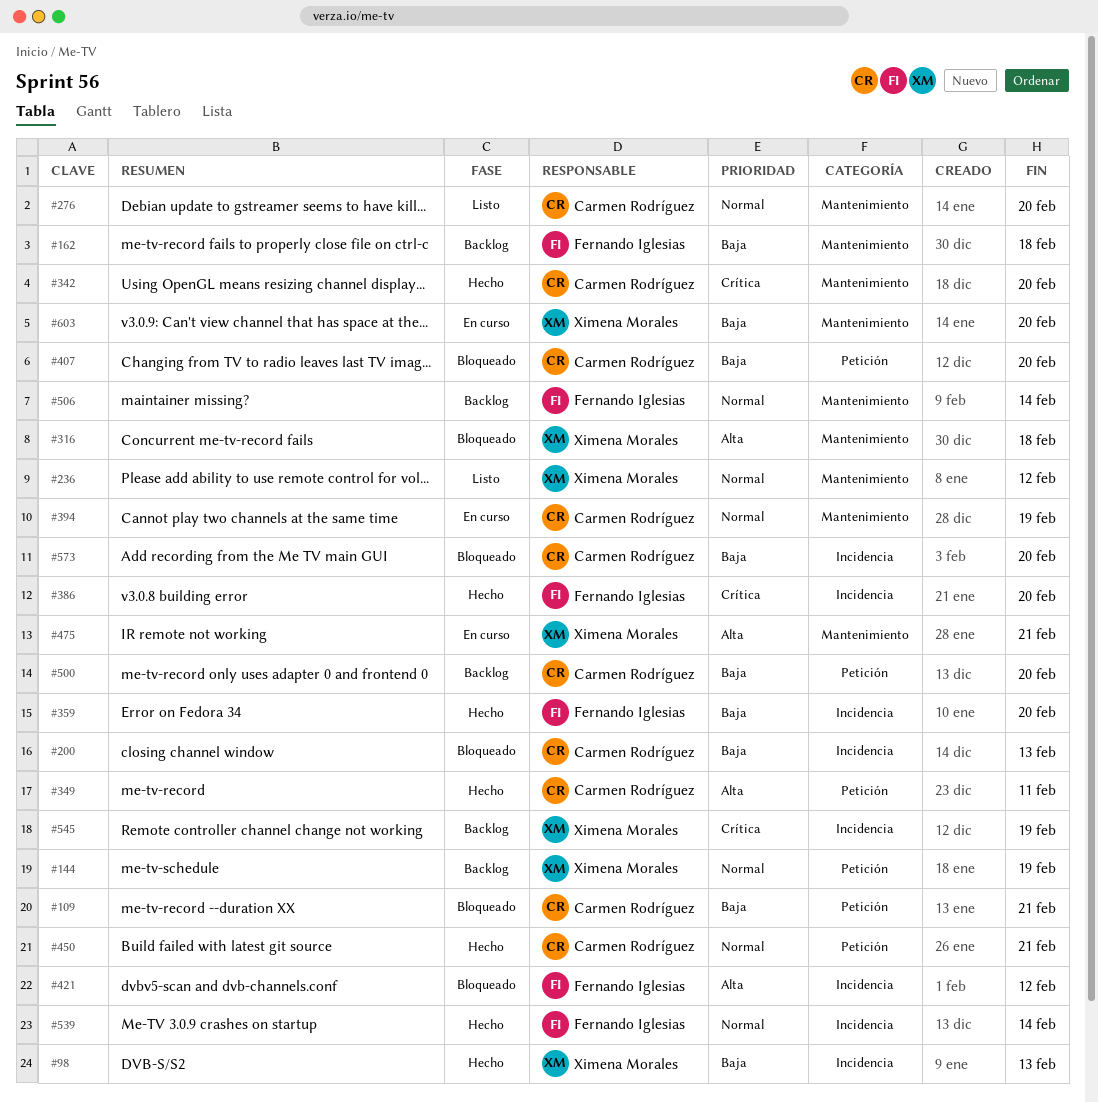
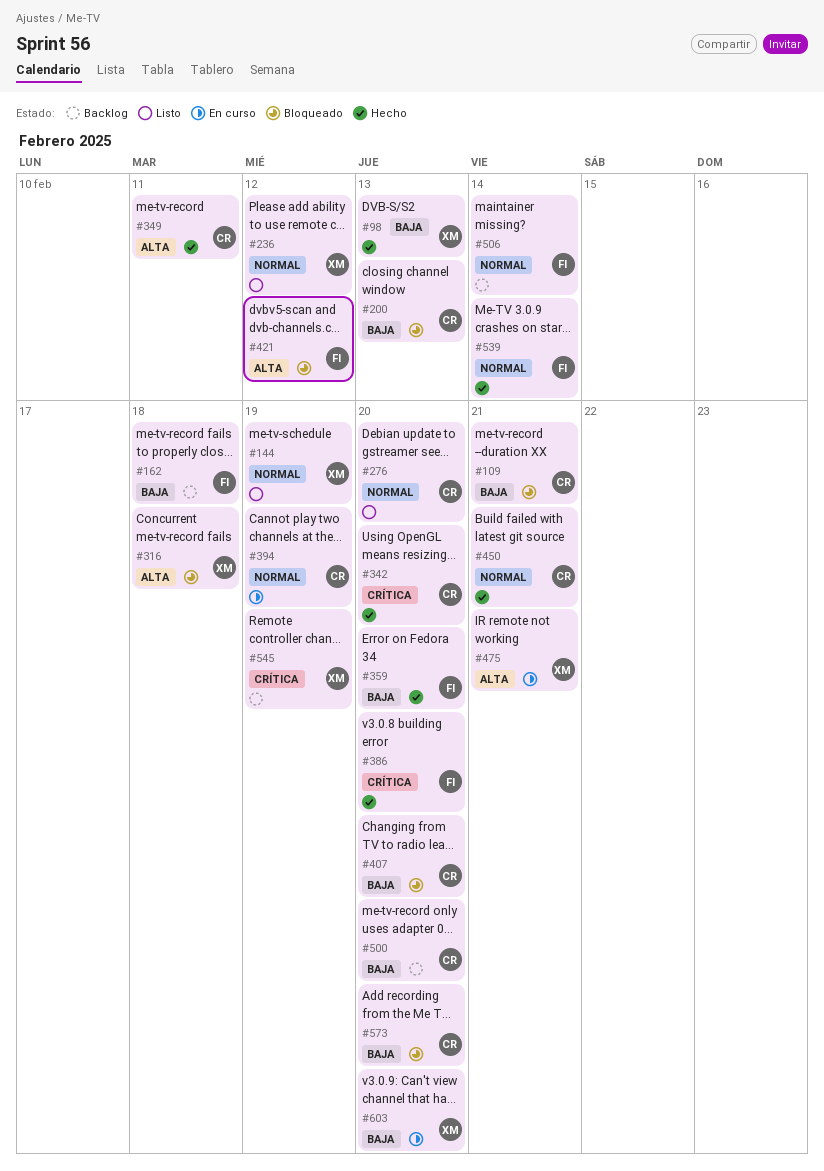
#144, status: Backlog -> Listo

